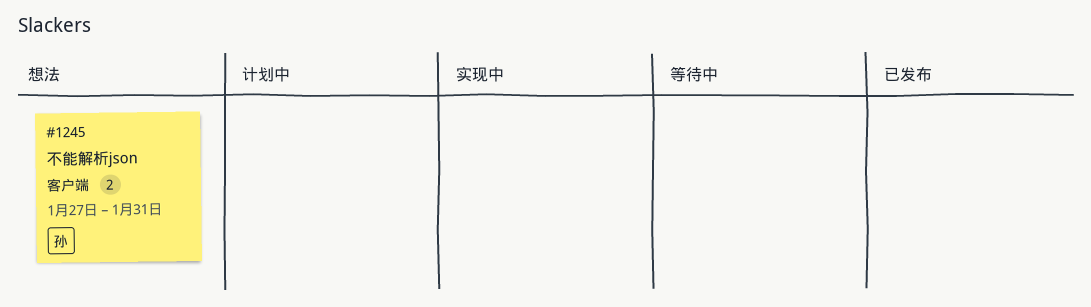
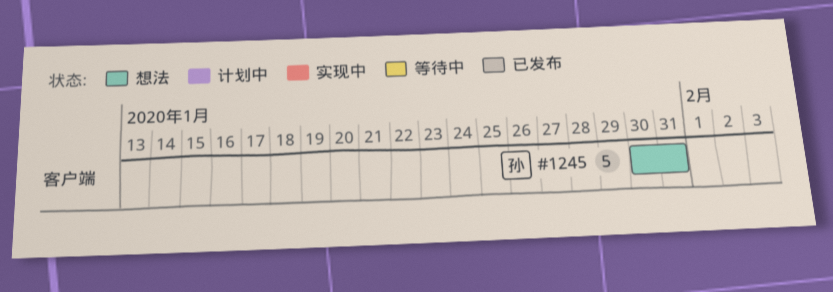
#1245, estimate: 2 -> 5
#1245, start: Jan 27 -> Jan 30

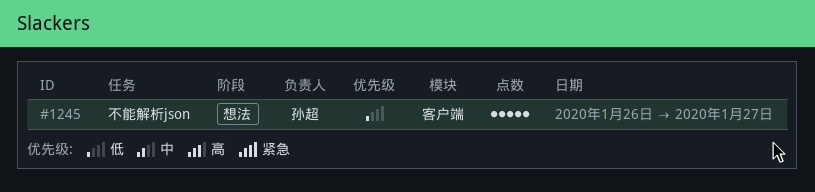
#1245, start: Jan 30 -> Jan 26
#1245, due: Jan 31 -> Jan 27

